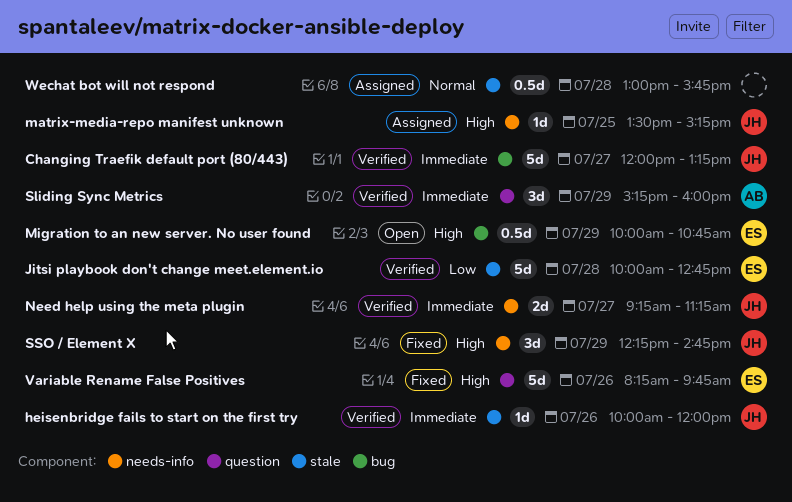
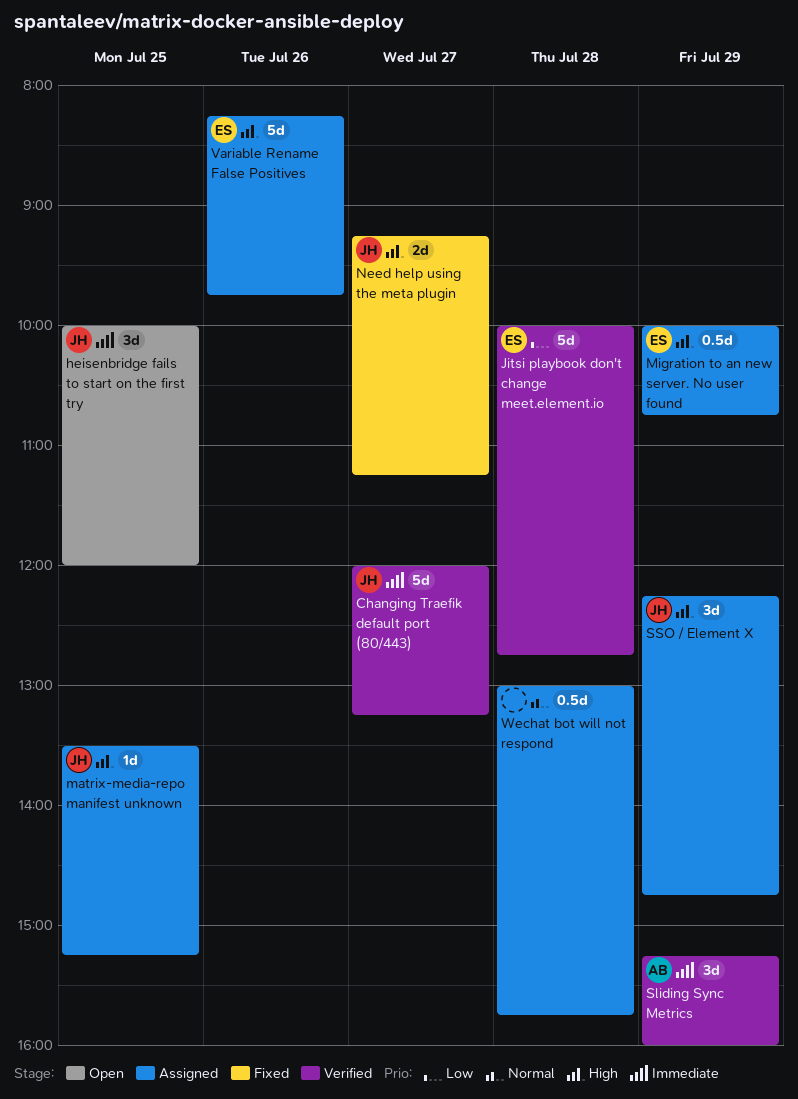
heisenbridge fails to start on the first try, status: Verified -> Open
heisenbridge fails to start on the first try, estimate: 1d -> 3d
heisenbridge fails to start on the first try, day: Jul 26 -> Jul 25
Migration to an new server. No user found, status: Open -> Assigned
Need help using the meta plugin, status: Verified -> Fixed
Need help using the meta plugin, priority: Immediate -> High
SSO / Element X, status: Fixed -> Assigned
Variable Rename False Positives, status: Fixed -> Assigned

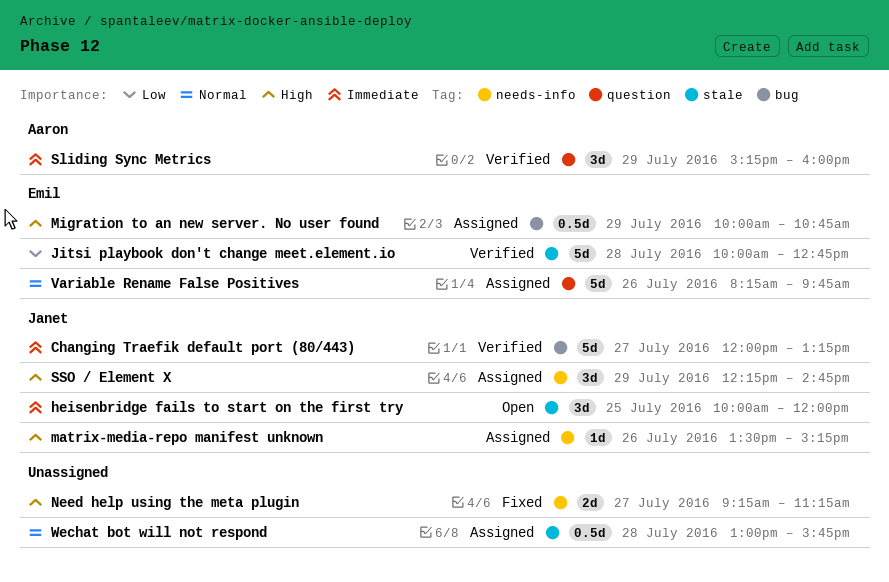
matrix-media-repo manifest unknown, day: Jul 25 -> Jul 26
Need help using the meta plugin, owner: Janet -> none
Variable Rename False Positives, priority: High -> Normal

